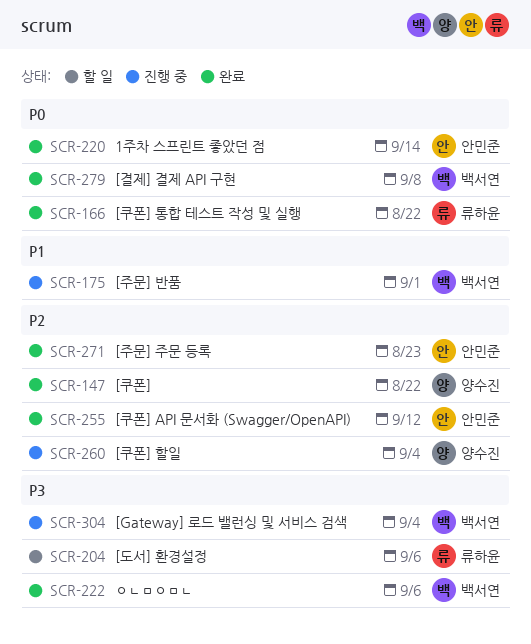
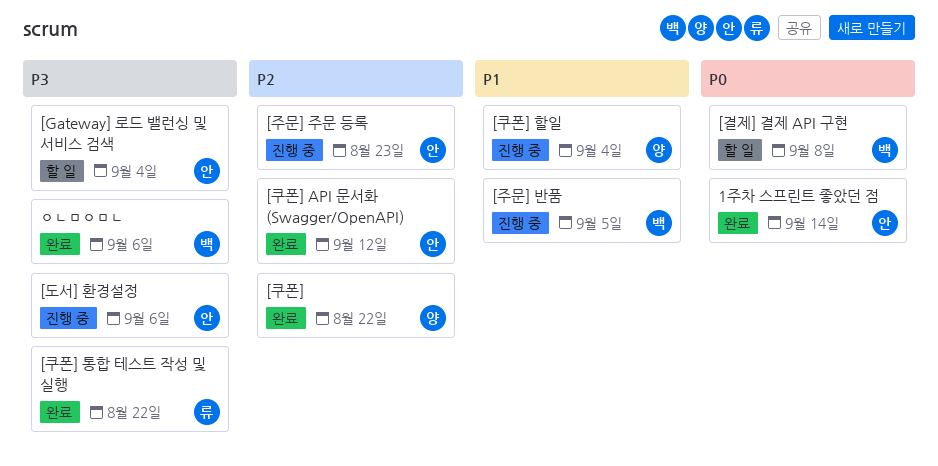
[Gateway] 로드 밸런싱 및 서비스 검색, status: 진행 중 -> 할 일
[Gateway] 로드 밸런싱 및 서비스 검색, owner: 백서연 -> 안민준
[결제] 결제 API 구현, status: 완료 -> 할 일
[도서] 환경설정, status: 할 일 -> 진행 중
[도서] 환경설정, owner: 류하윤 -> 안민준
[주문] 반품, due: Sep 1 -> Sep 5
[주문] 주문 등록, status: 완료 -> 진행 중
[쿠폰] 통합 테스트 작성 및 실행, priority: P0 -> P3
[쿠폰] 할일, priority: P2 -> P1

